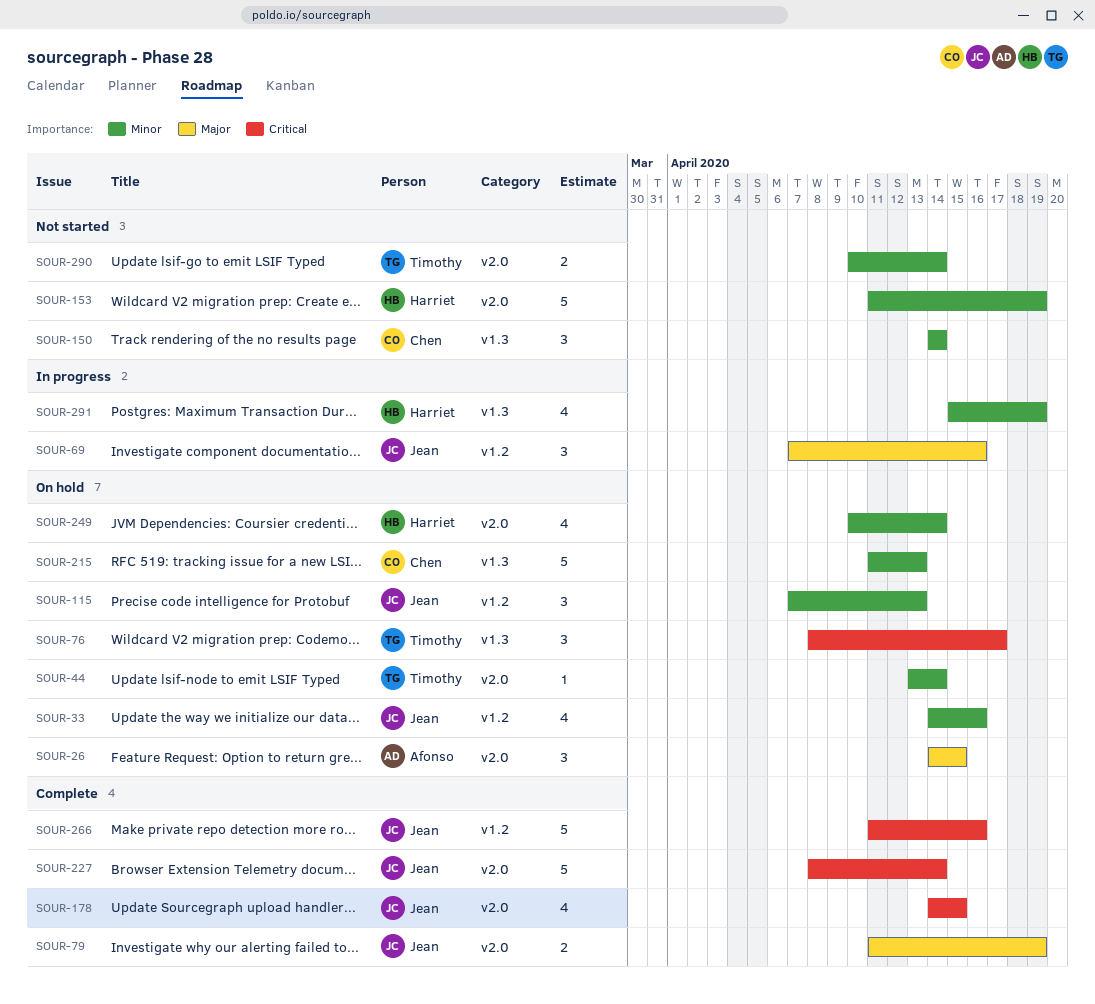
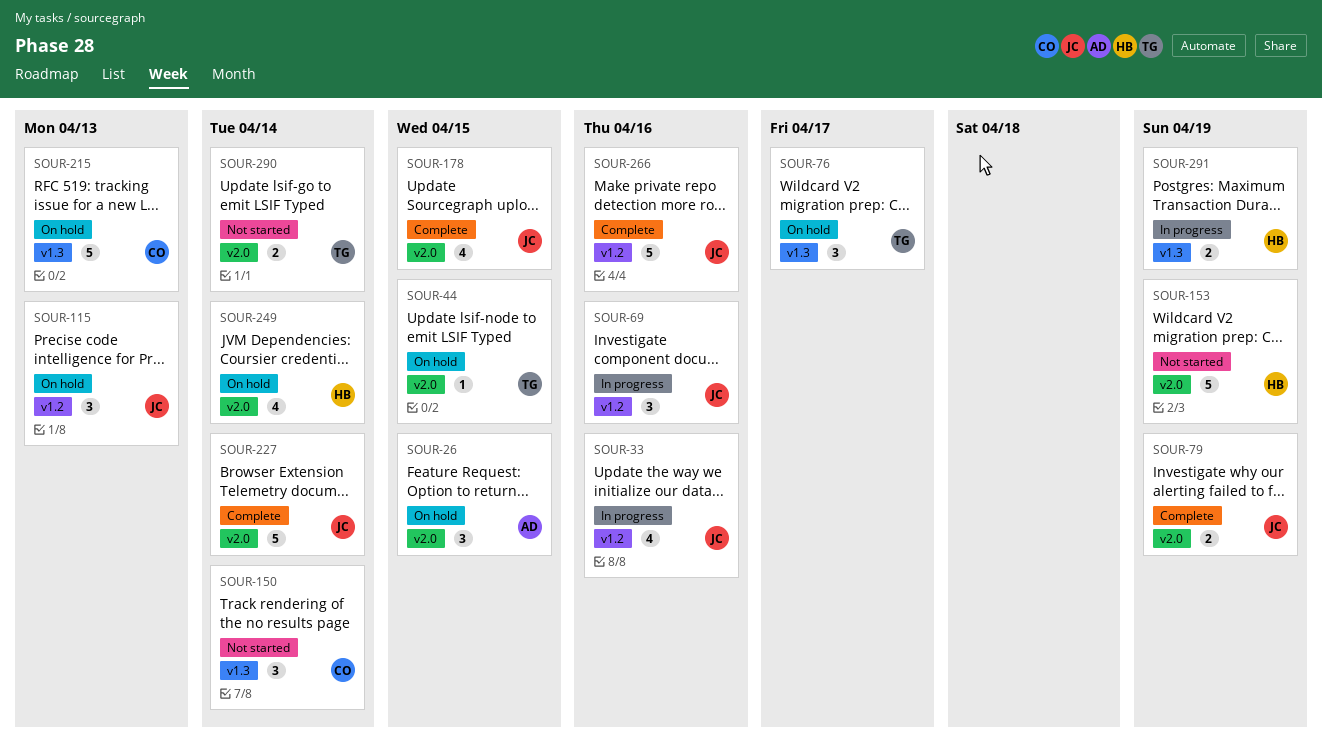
SOUR-33, status: On hold -> In progress
SOUR-44, due: Apr 14 -> Apr 15
SOUR-291, estimate: 4 -> 2

